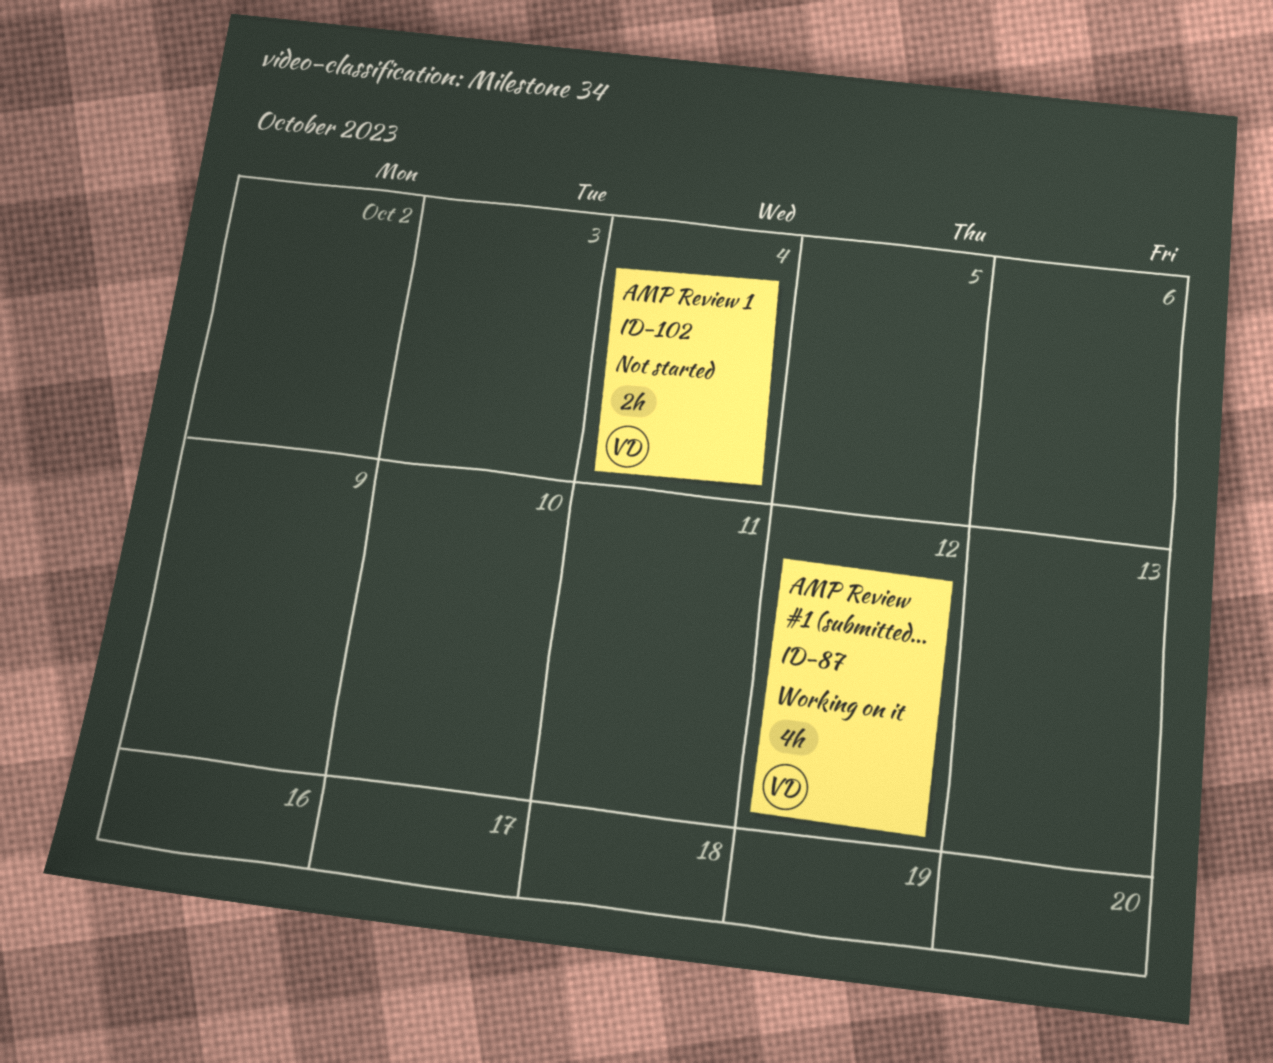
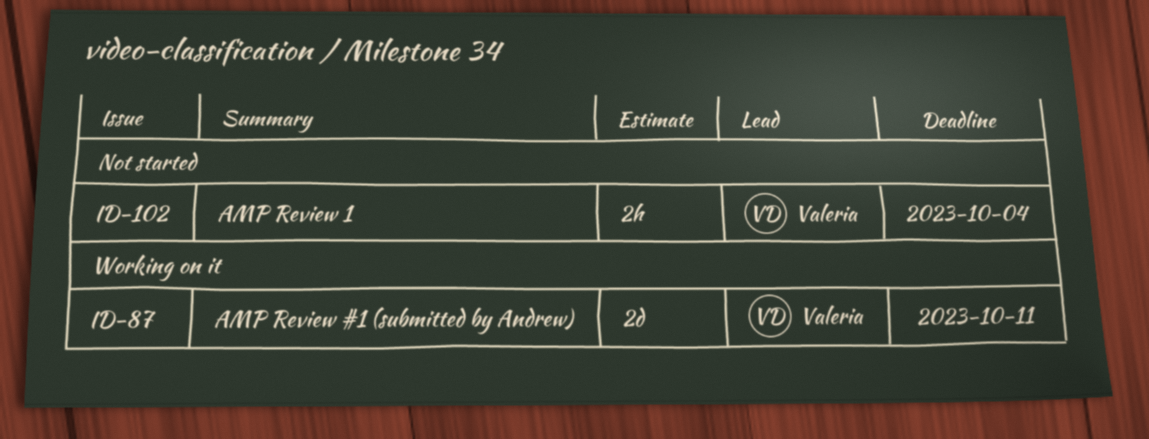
ID-87, estimate: 4h -> 2d
ID-87, due: Oct 12 -> Oct 11

